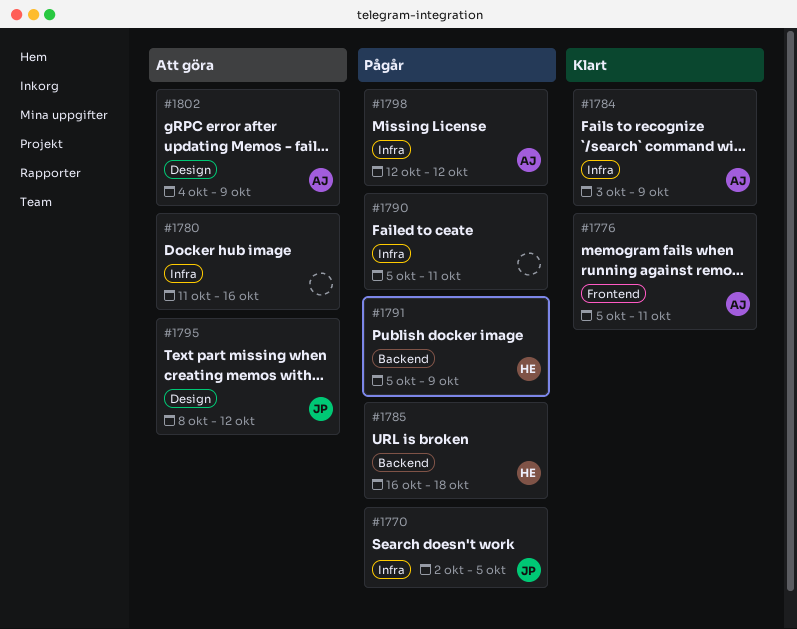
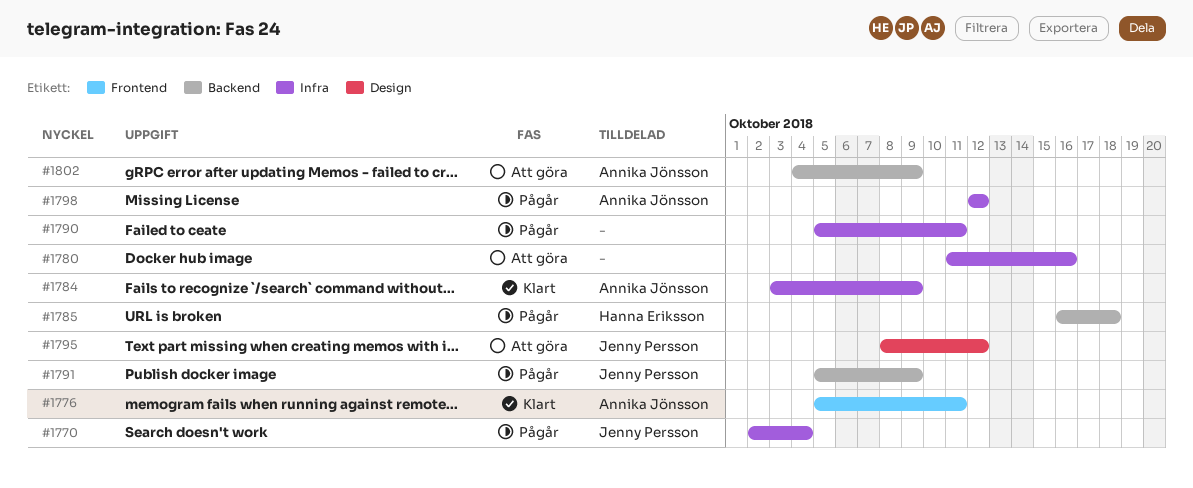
#1770, due: Oct 5 -> Oct 4
#1791, owner: Hanna Eriksson -> Jenny Persson
#1802, label: Design -> Backend

